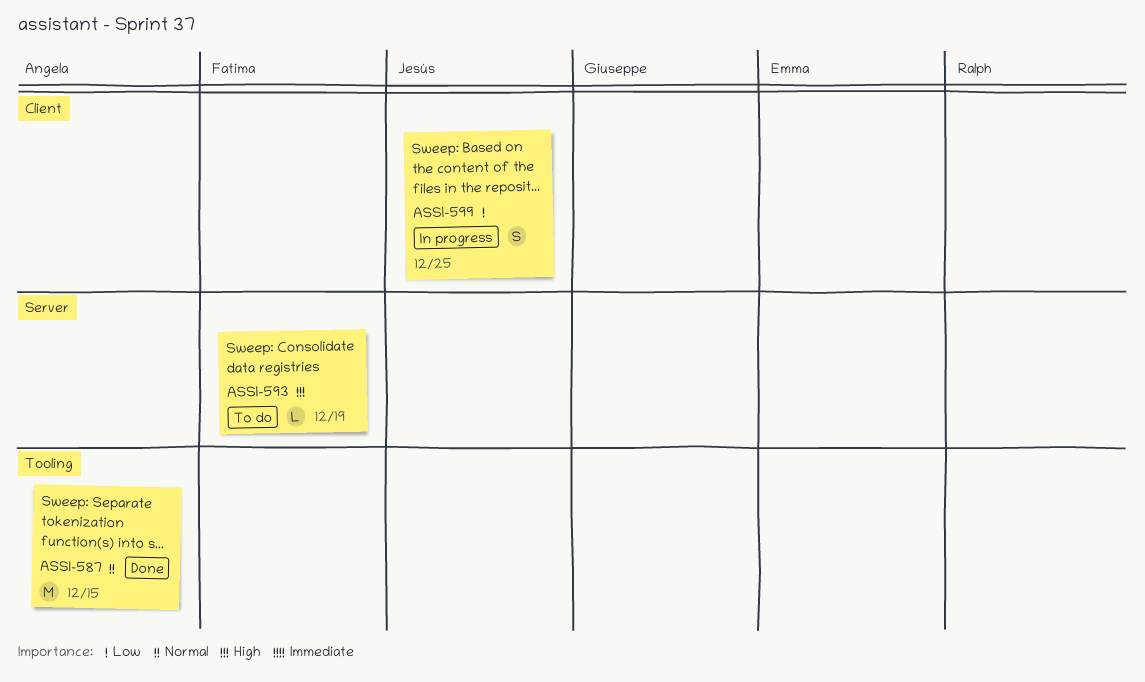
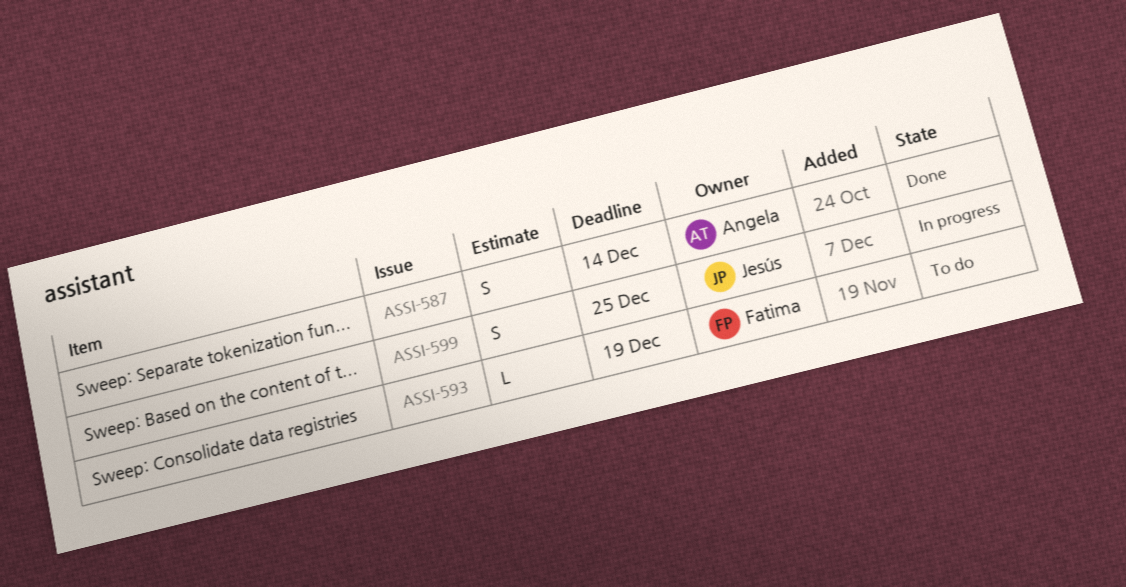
ASSI-587, estimate: M -> S
ASSI-587, due: Dec 15 -> Dec 14

